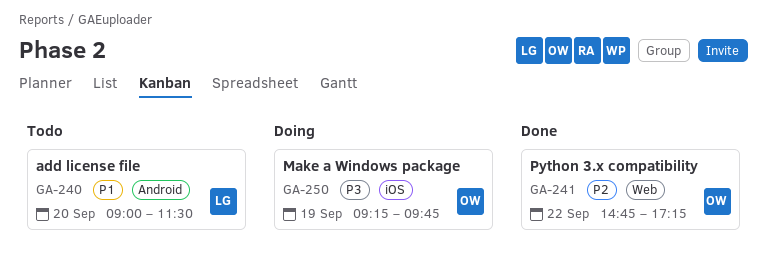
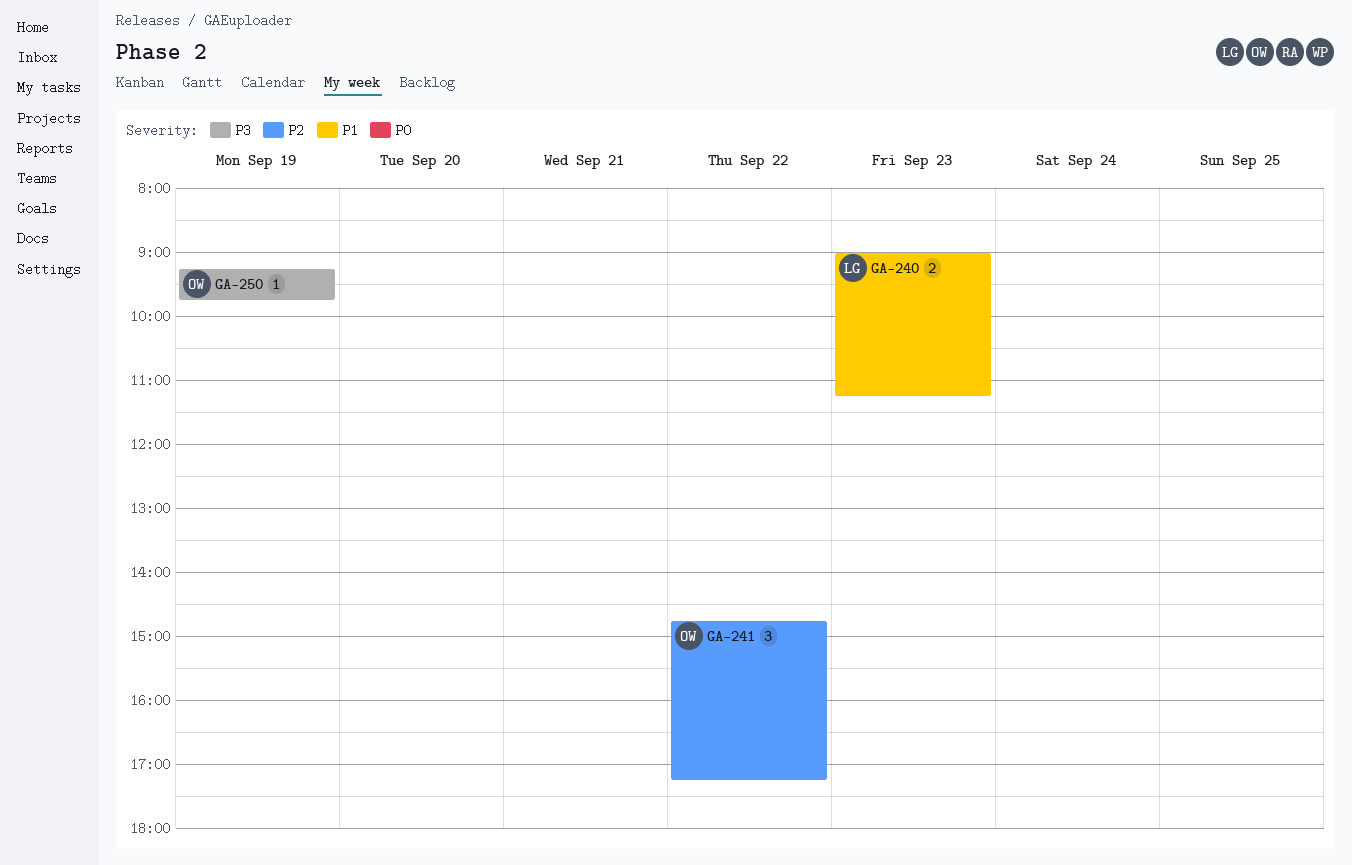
GA-240, day: Sep 20 -> Sep 23
GA-240, ends: 11:30 -> 11:15

